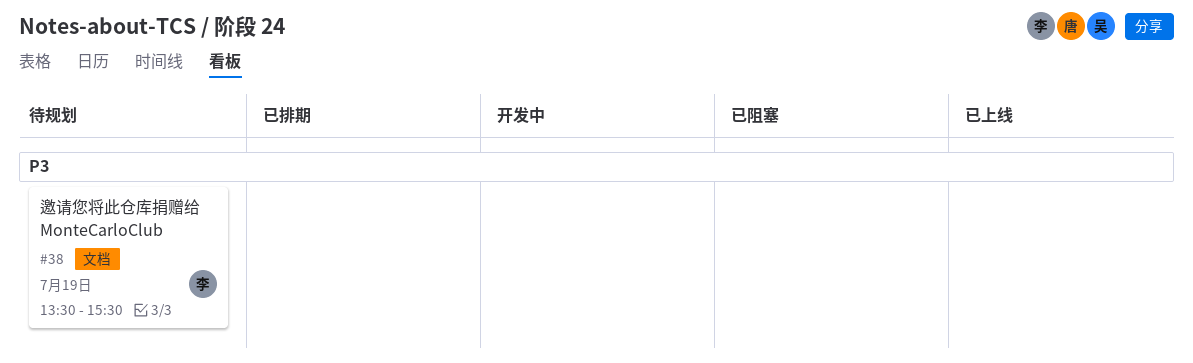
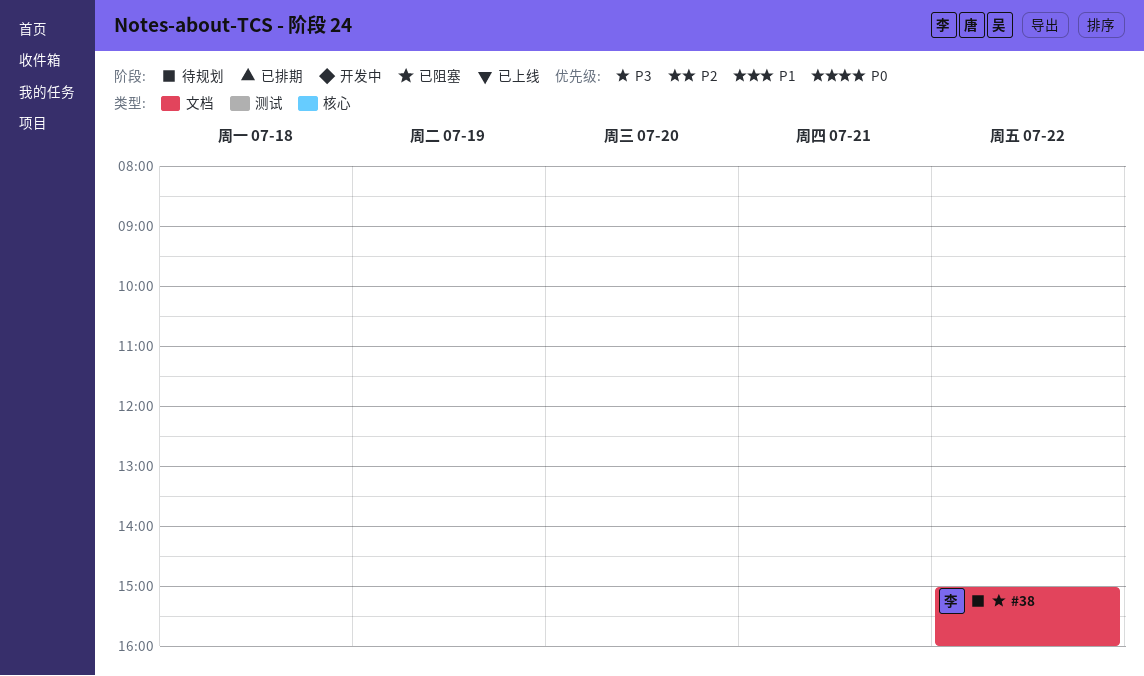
#38, day: Jul 19 -> Jul 22
#38, begins: 13:30 -> 15:00
#38, ends: 15:30 -> 16:00

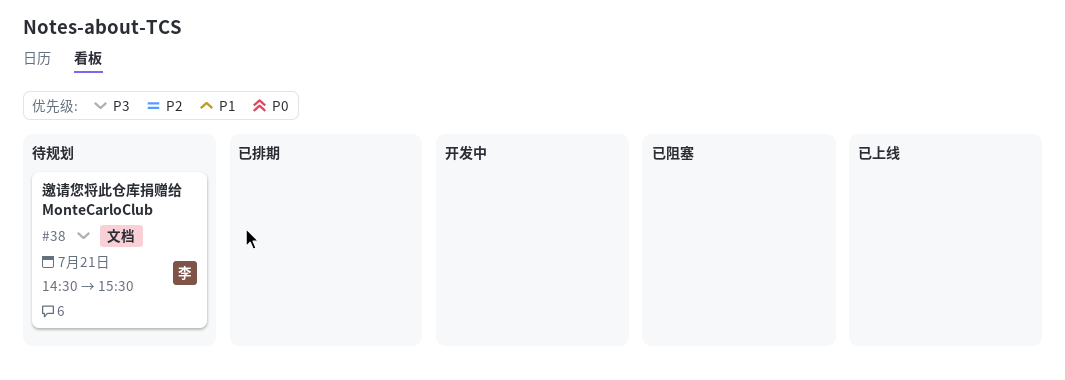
#38, day: Jul 22 -> Jul 21
#38, begins: 15:00 -> 14:30
#38, ends: 16:00 -> 15:30

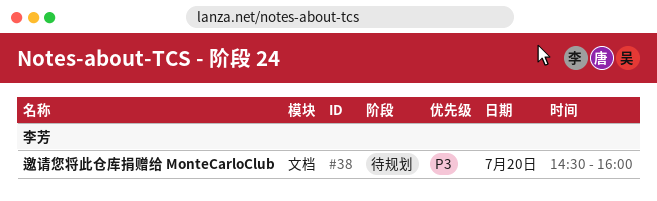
#38, day: Jul 21 -> Jul 20
#38, ends: 15:30 -> 16:00

